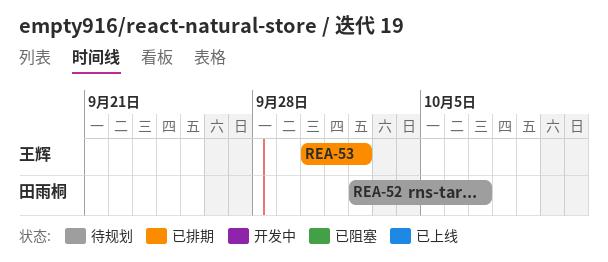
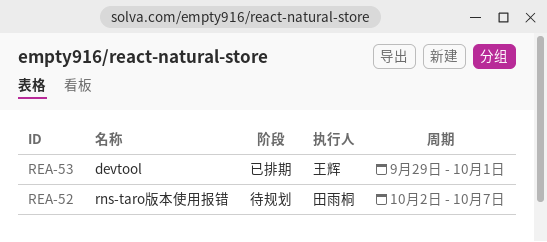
REA-53, start: Sep 30 -> Sep 29
REA-53, due: Oct 2 -> Oct 1

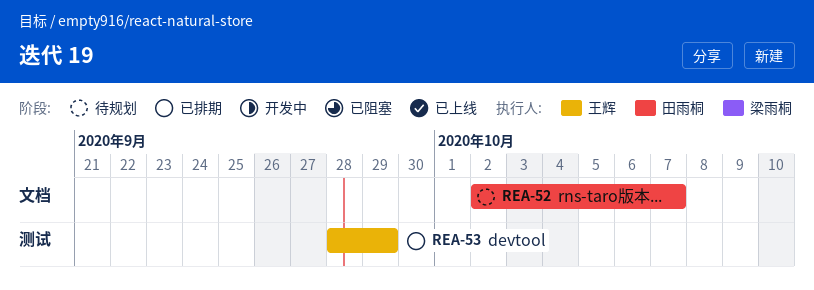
REA-53, start: Sep 29 -> Sep 28
REA-53, due: Oct 1 -> Sep 29

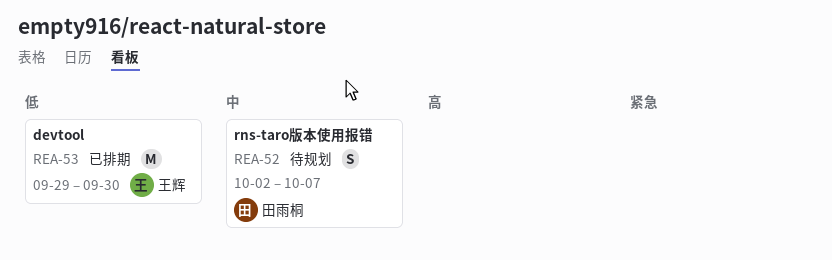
REA-53, start: Sep 28 -> Sep 29
REA-53, due: Sep 29 -> Sep 30

